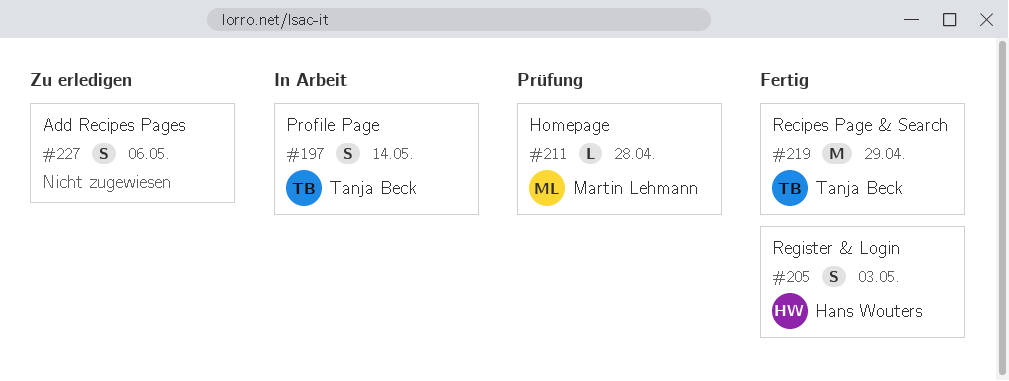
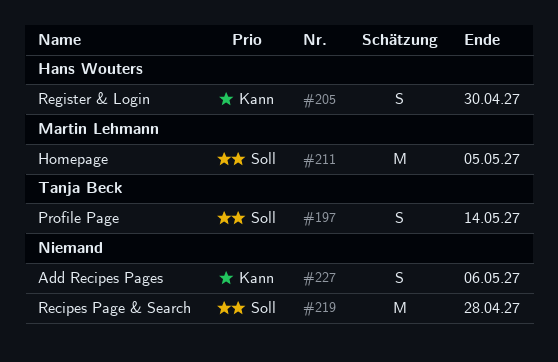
#205, due: May 3 -> Apr 30
#211, estimate: L -> M
#211, due: Apr 28 -> May 5
#219, owner: Tanja Beck -> none
#219, due: Apr 29 -> Apr 28

